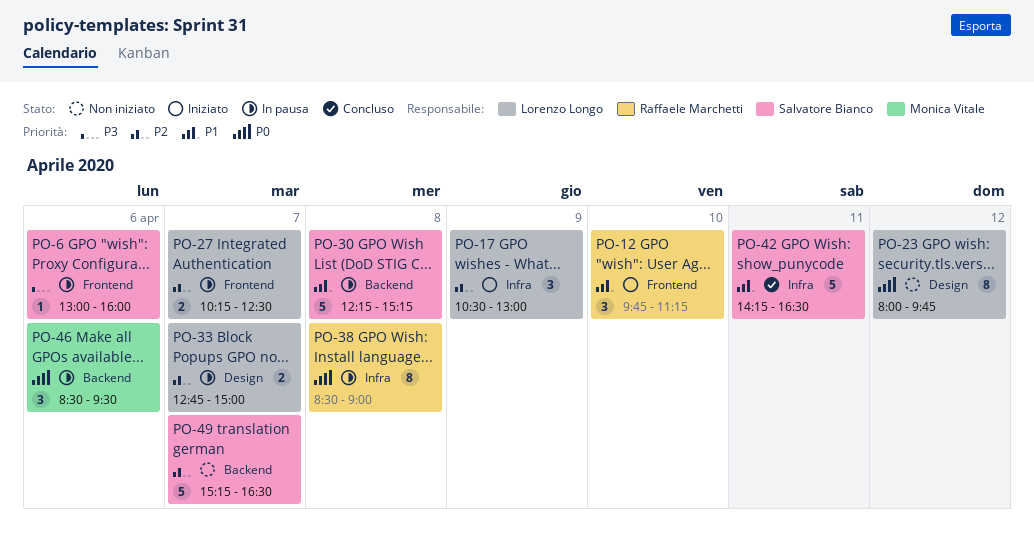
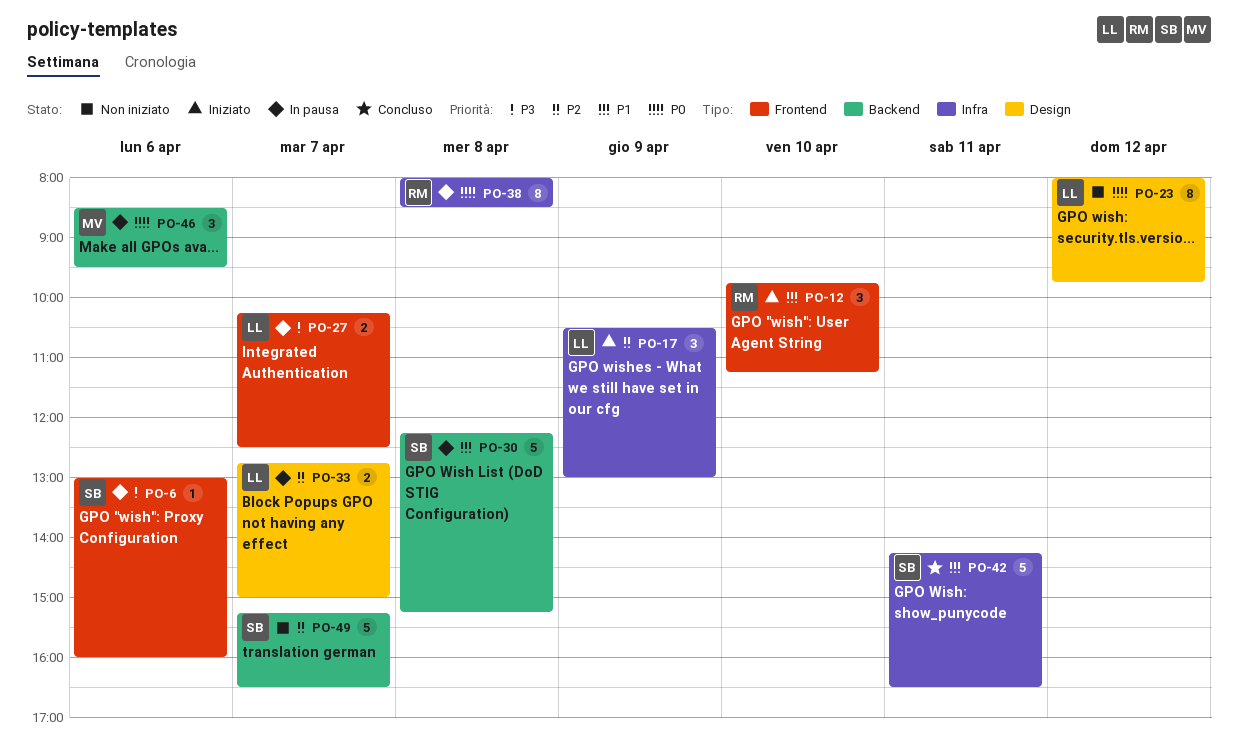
PO-27, priority: P2 -> P3
PO-38, begins: 08:30 -> 08:00
PO-38, ends: 09:00 -> 08:30

